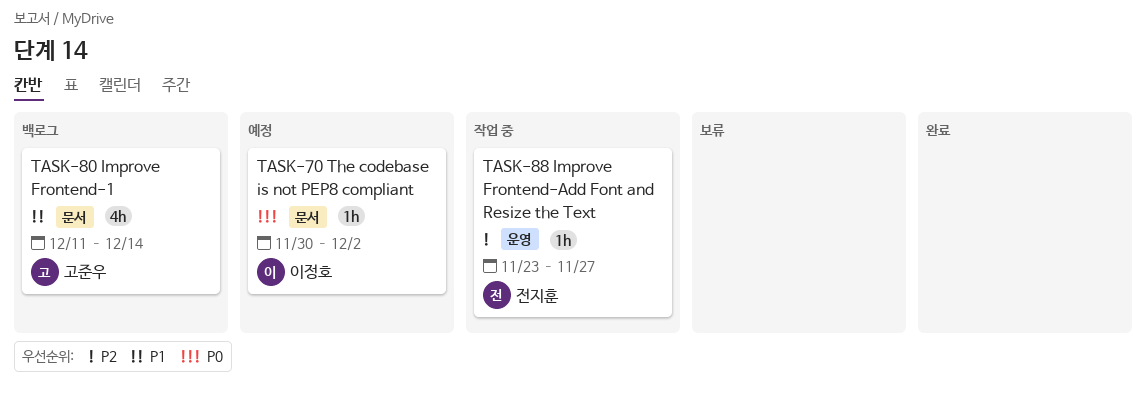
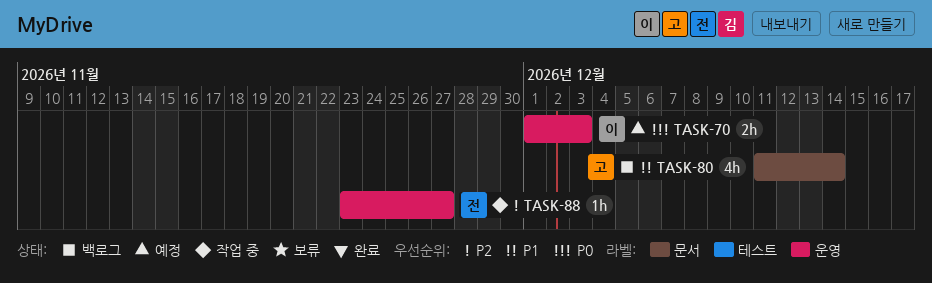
TASK-70, label: 문서 -> 운영
TASK-70, estimate: 1h -> 2h
TASK-70, start: Nov 30 -> Dec 1
TASK-70, due: Dec 2 -> Dec 3

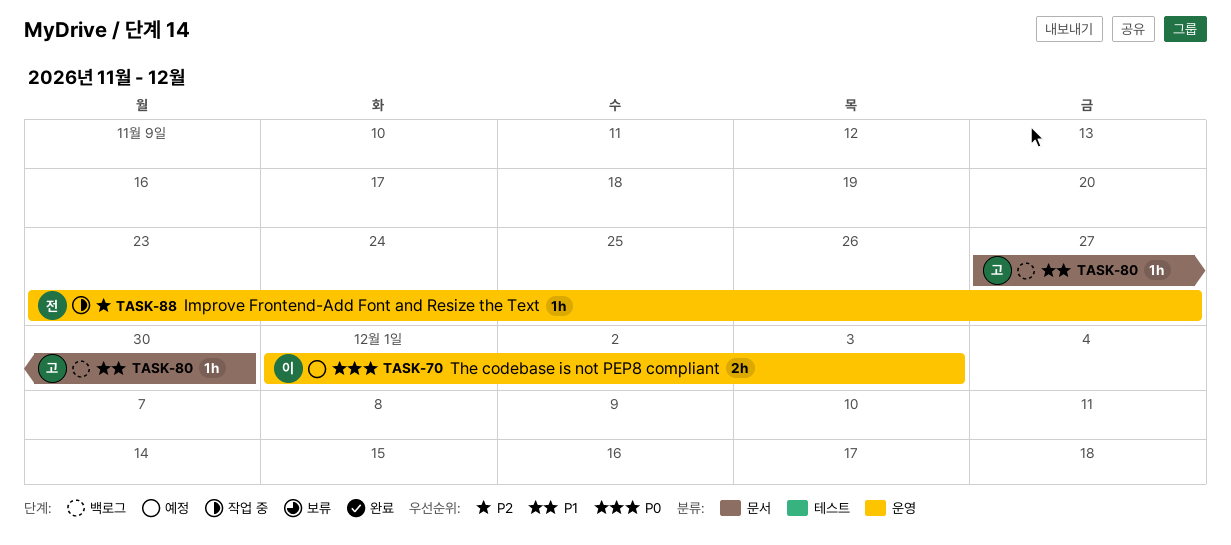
TASK-80, estimate: 4h -> 1h
TASK-80, start: Dec 11 -> Nov 27
TASK-80, due: Dec 14 -> Nov 30

